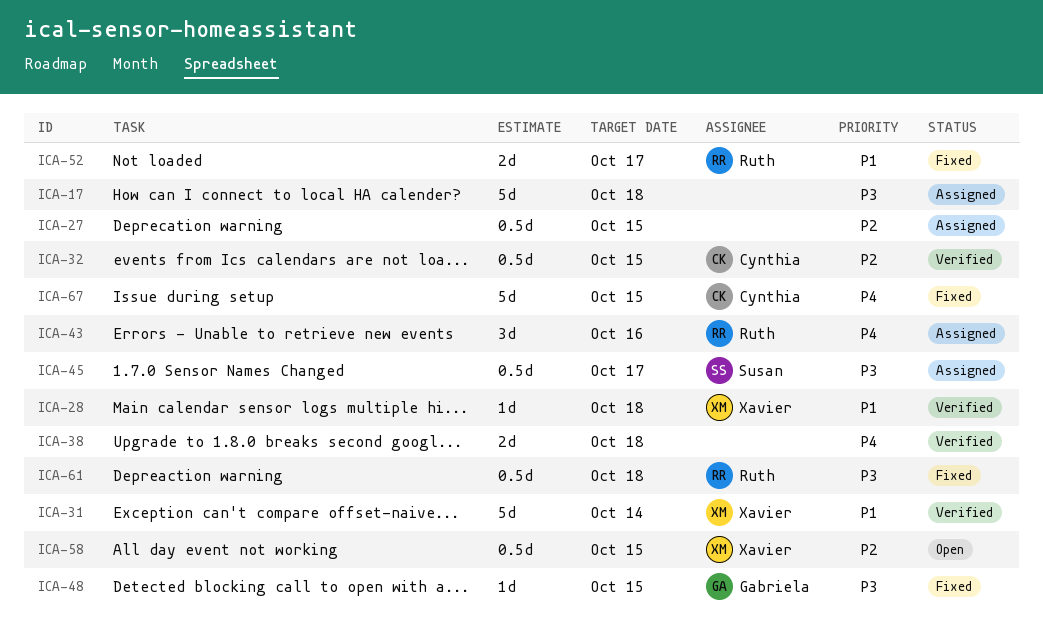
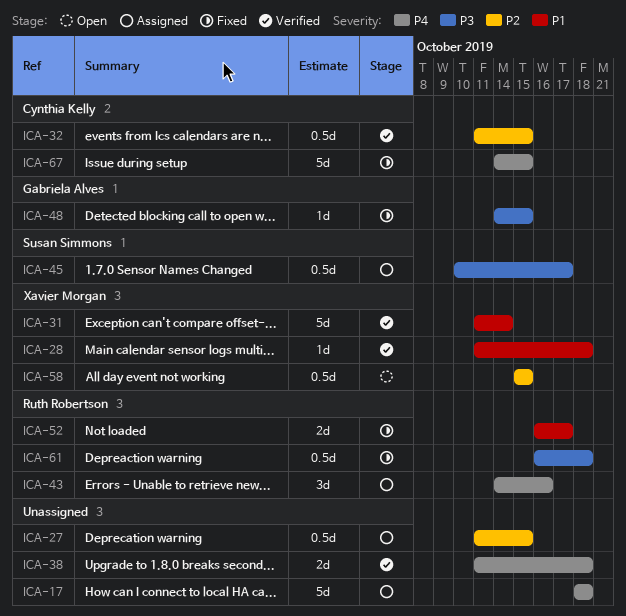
ICA-17, priority: P3 -> P4

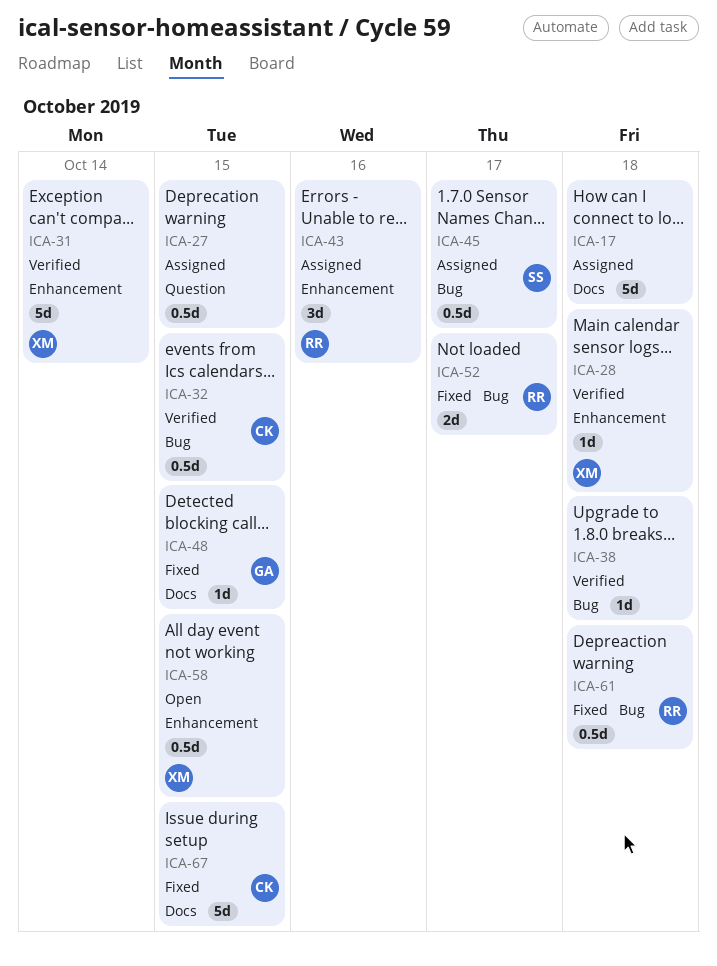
ICA-38, estimate: 2d -> 1d

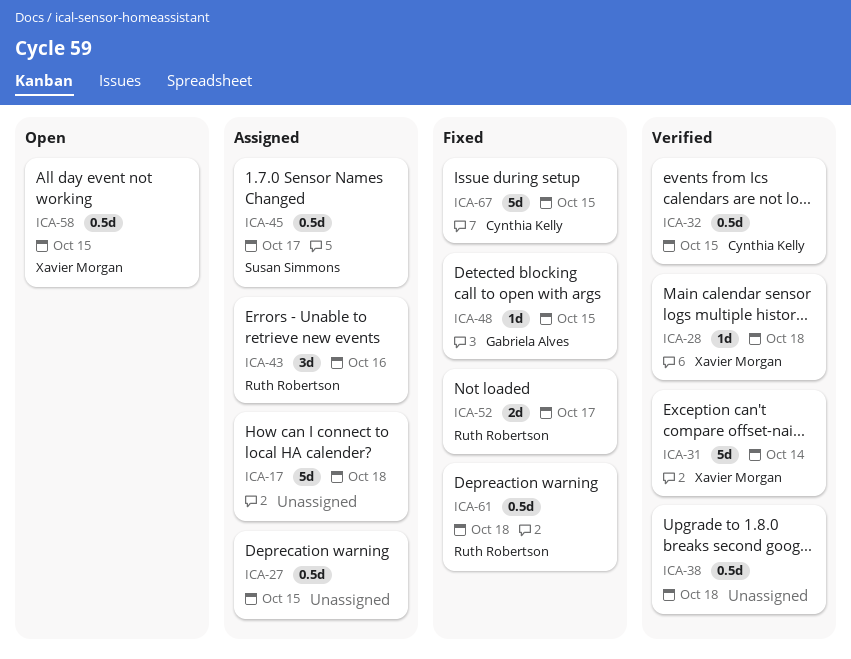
ICA-38, estimate: 1d -> 0.5d

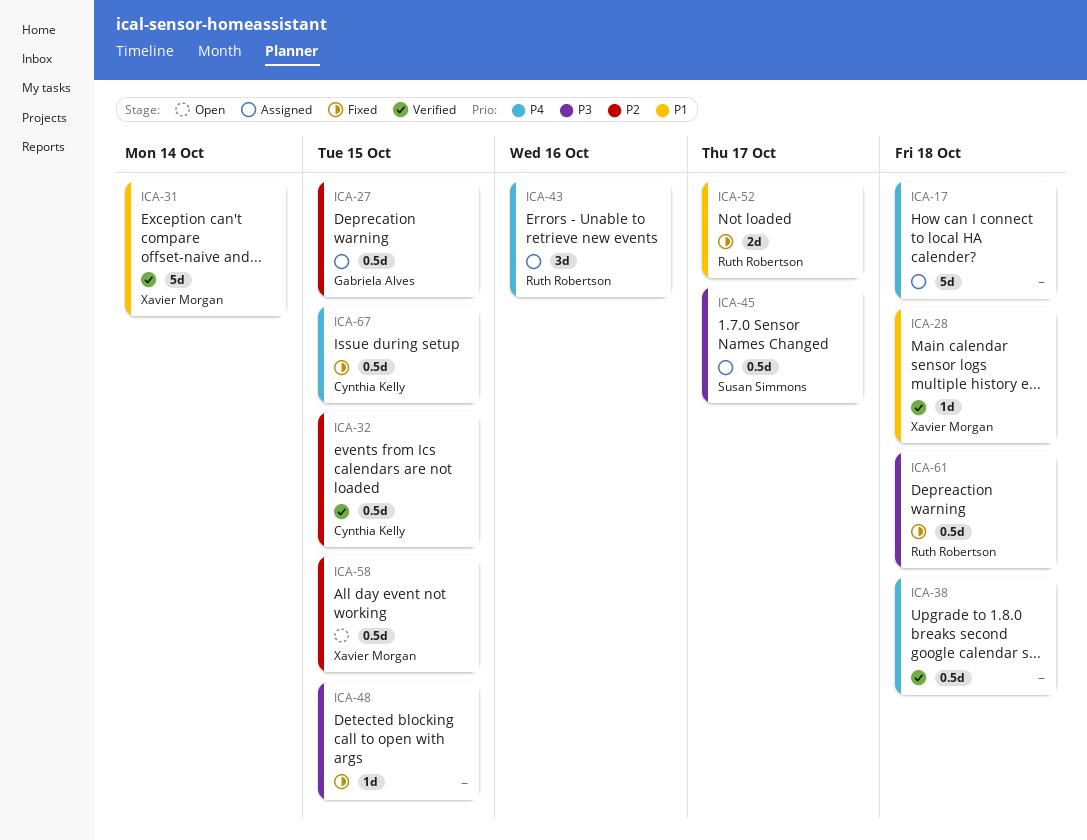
ICA-27, owner: none -> Gabriela Alves
ICA-48, owner: Gabriela Alves -> none
ICA-67, estimate: 5d -> 0.5d

